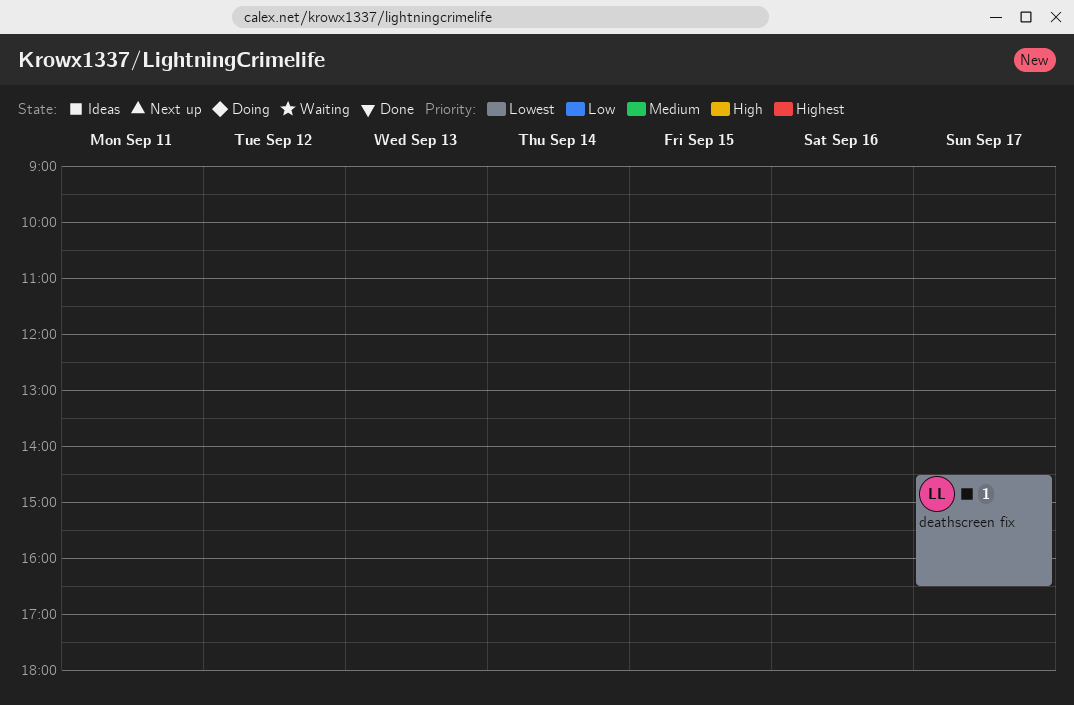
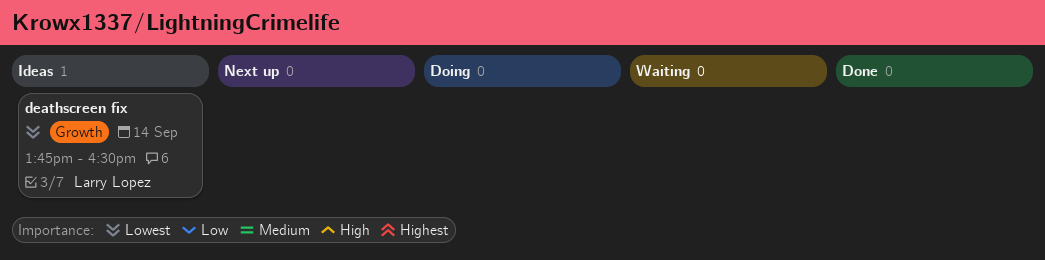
deathscreen fix, day: Sep 17 -> Sep 14
deathscreen fix, begins: 14:30 -> 13:45

